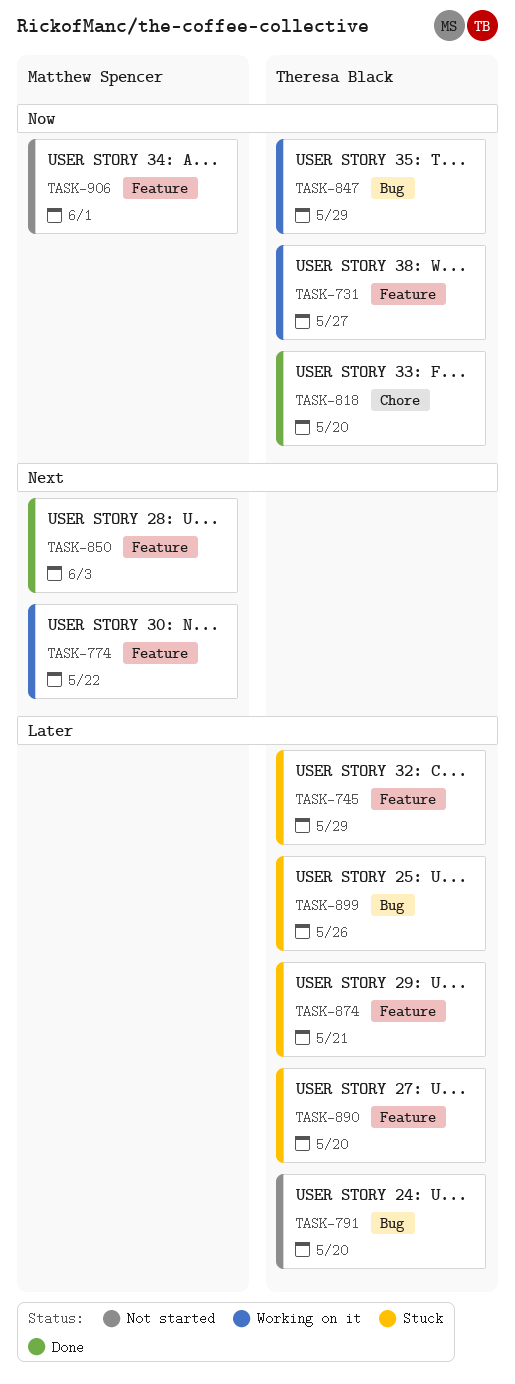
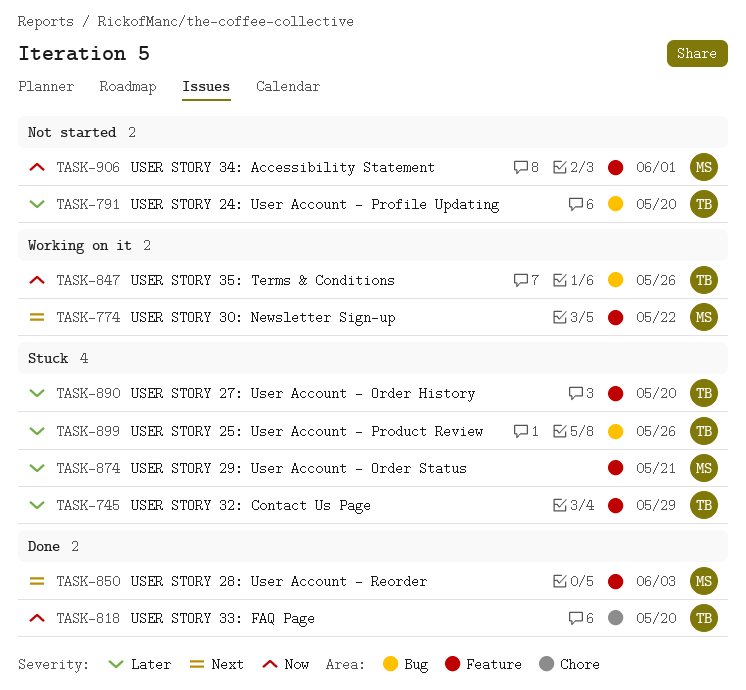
TASK-731: present -> none
TASK-847, due: May 29 -> May 26
TASK-874, owner: Theresa Black -> Matthew Spencer

